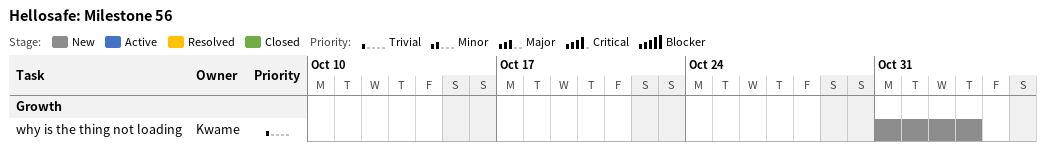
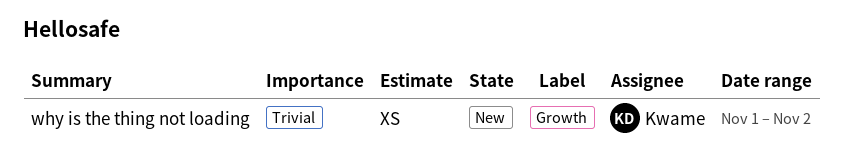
why is the thing not loading, start: Oct 31 -> Nov 1
why is the thing not loading, due: Nov 3 -> Nov 2

